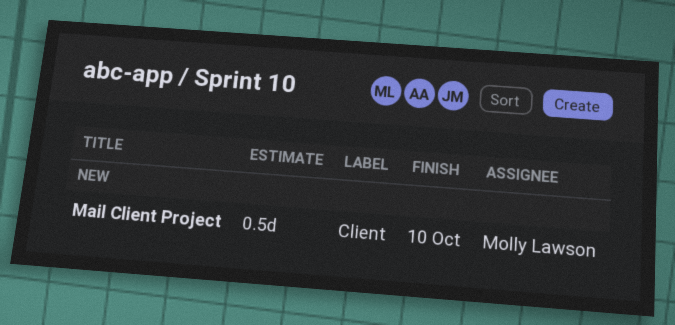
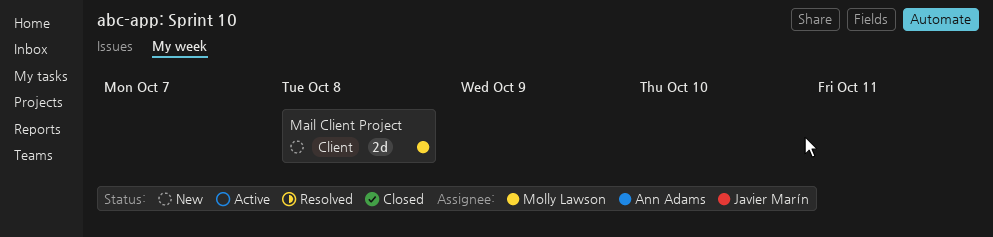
Mail Client Project, estimate: 0.5d -> 2d
Mail Client Project, due: Oct 10 -> Oct 8

